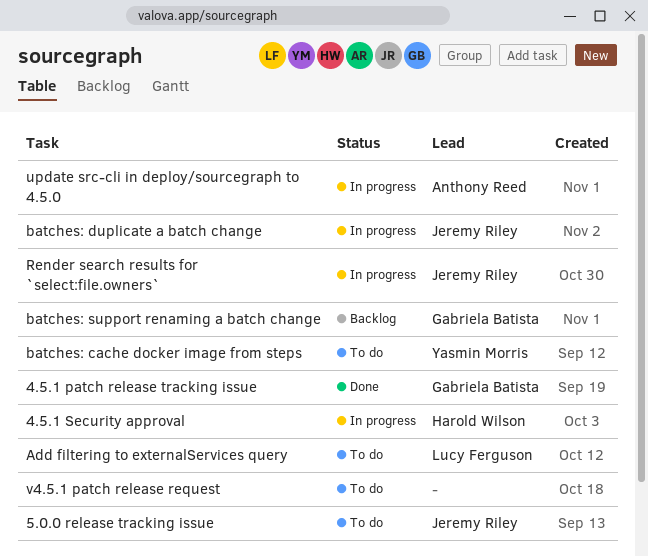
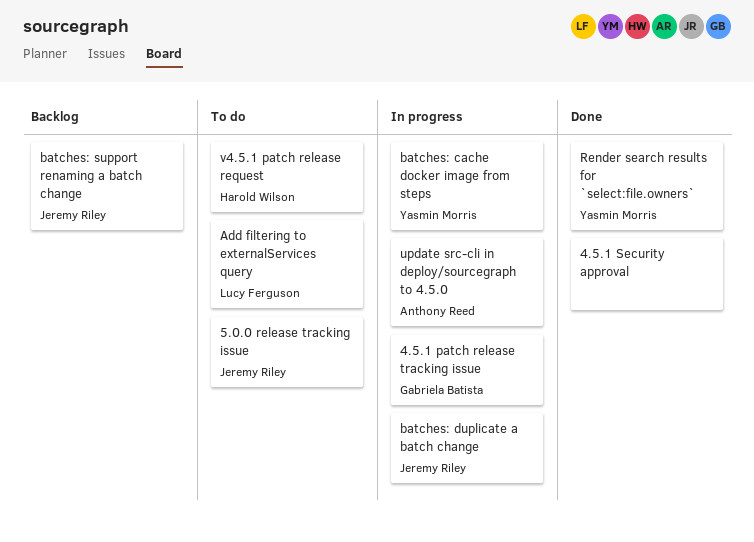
4.5.1 patch release tracking issue, status: Done -> In progress
4.5.1 Security approval, status: In progress -> Done
4.5.1 Security approval, owner: Harold Wilson -> none
batches: cache docker image from steps, status: To do -> In progress
batches: support renaming a batch change, owner: Gabriela Batista -> Jeremy Riley
Render search results for `select:file.owners`, status: In progress -> Done
Render search results for `select:file.owners`, owner: Jeremy Riley -> Yasmin Morris
v4.5.1 patch release request, owner: none -> Harold Wilson

